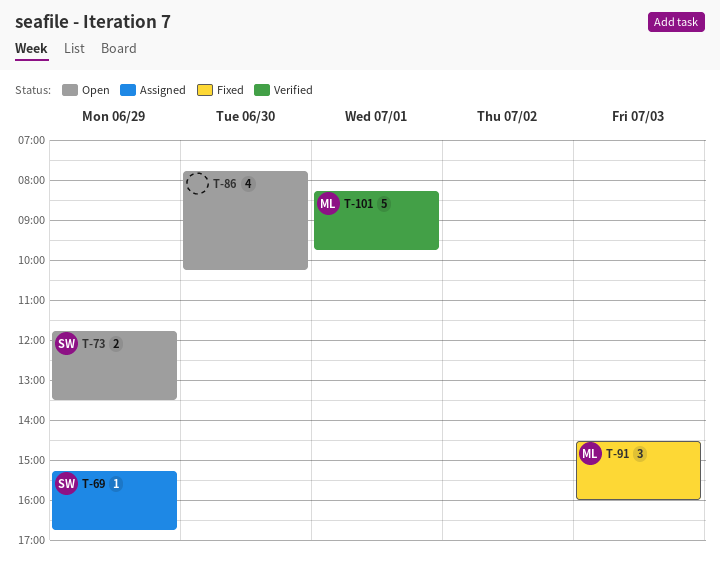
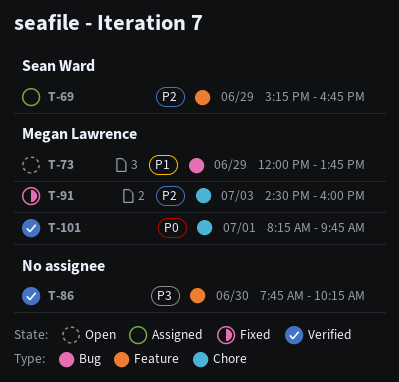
T-73, owner: Sean Ward -> Megan Lawrence
T-73, begins: 11:45 -> 12:00
T-73, ends: 13:30 -> 13:45
T-86, status: Open -> Verified

